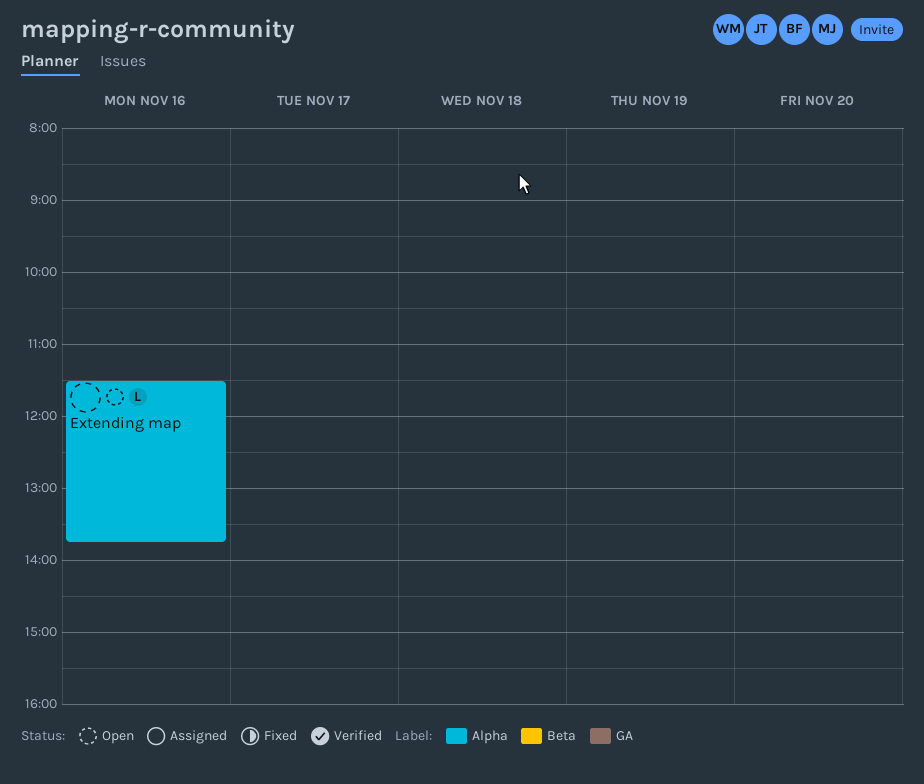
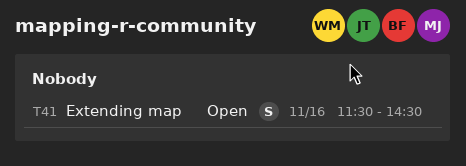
Extending map, estimate: L -> S
Extending map, ends: 13:45 -> 14:30

